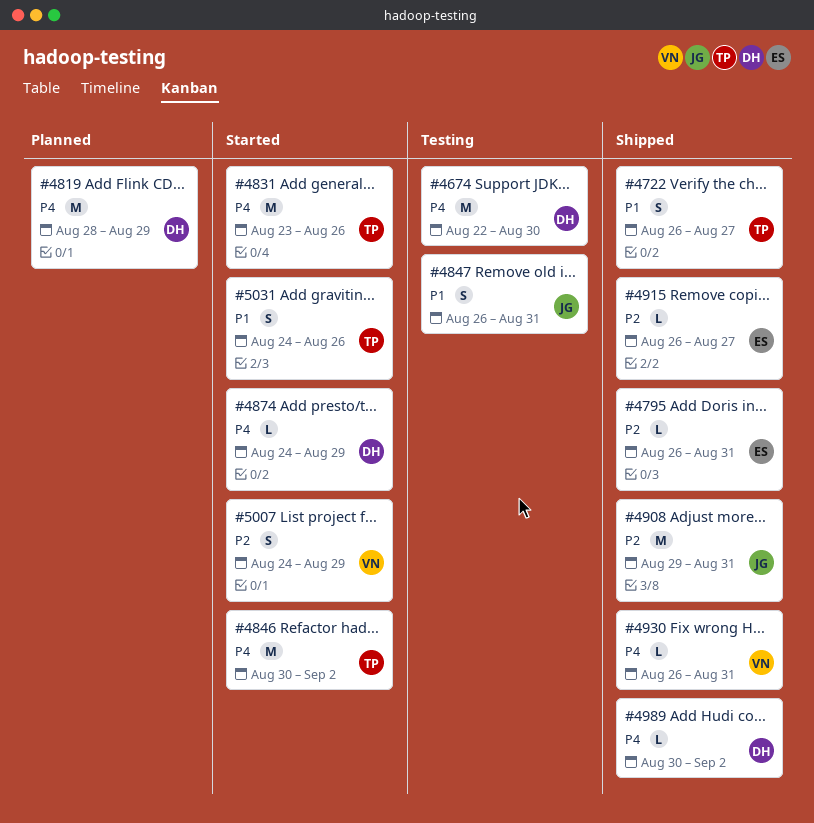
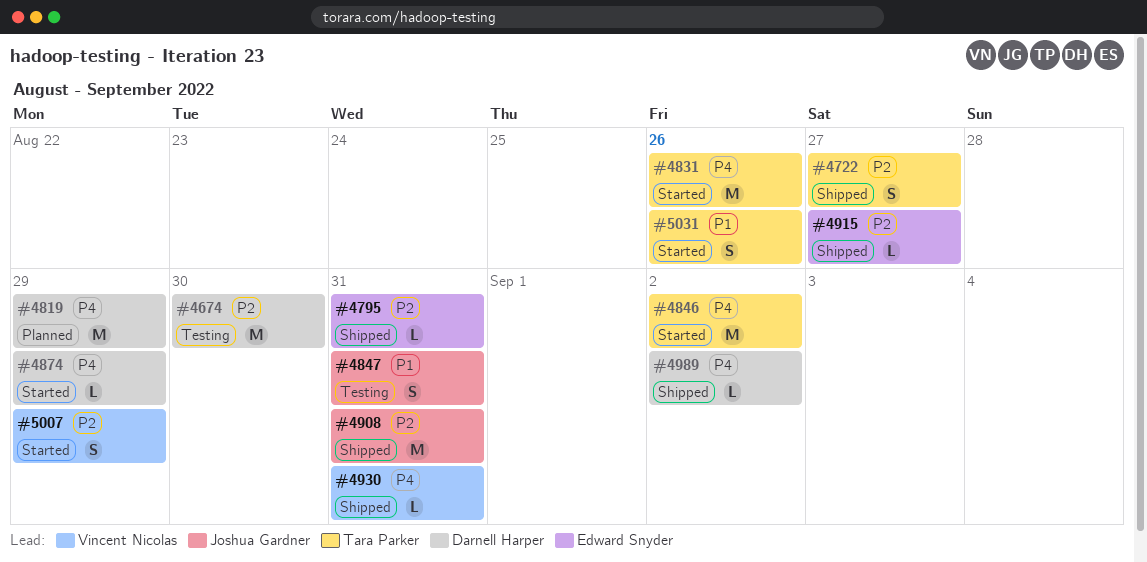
#4674, priority: P4 -> P2
#4722, priority: P1 -> P2

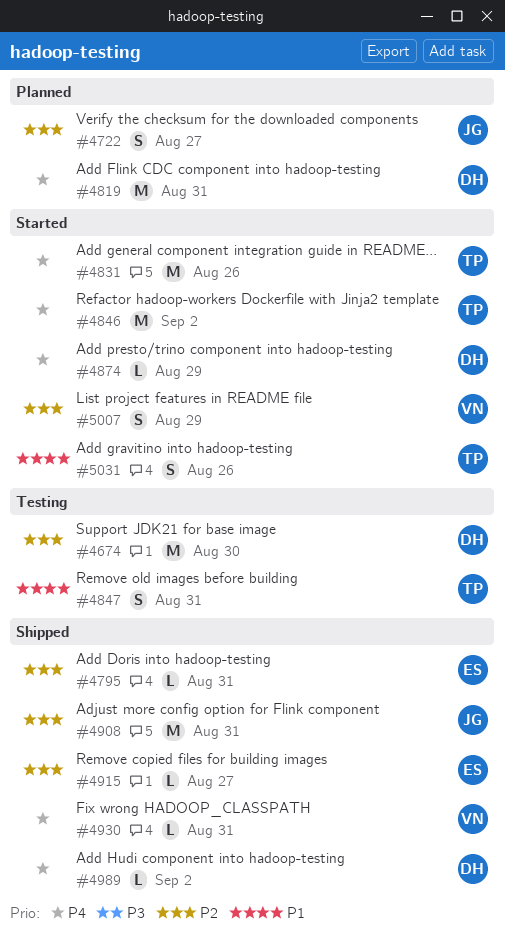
#4722, status: Shipped -> Planned
#4722, owner: Tara Parker -> Joshua Gardner
#4819, due: Aug 29 -> Aug 31
#4847, owner: Joshua Gardner -> Tara Parker

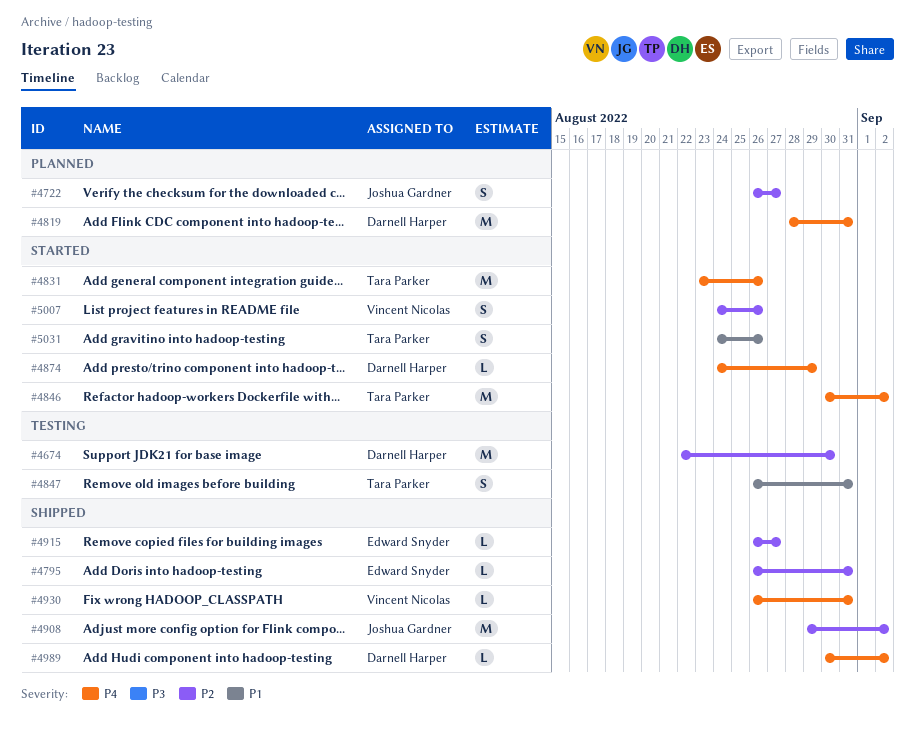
#4908, due: Aug 31 -> Sep 2
#5007, due: Aug 29 -> Aug 26

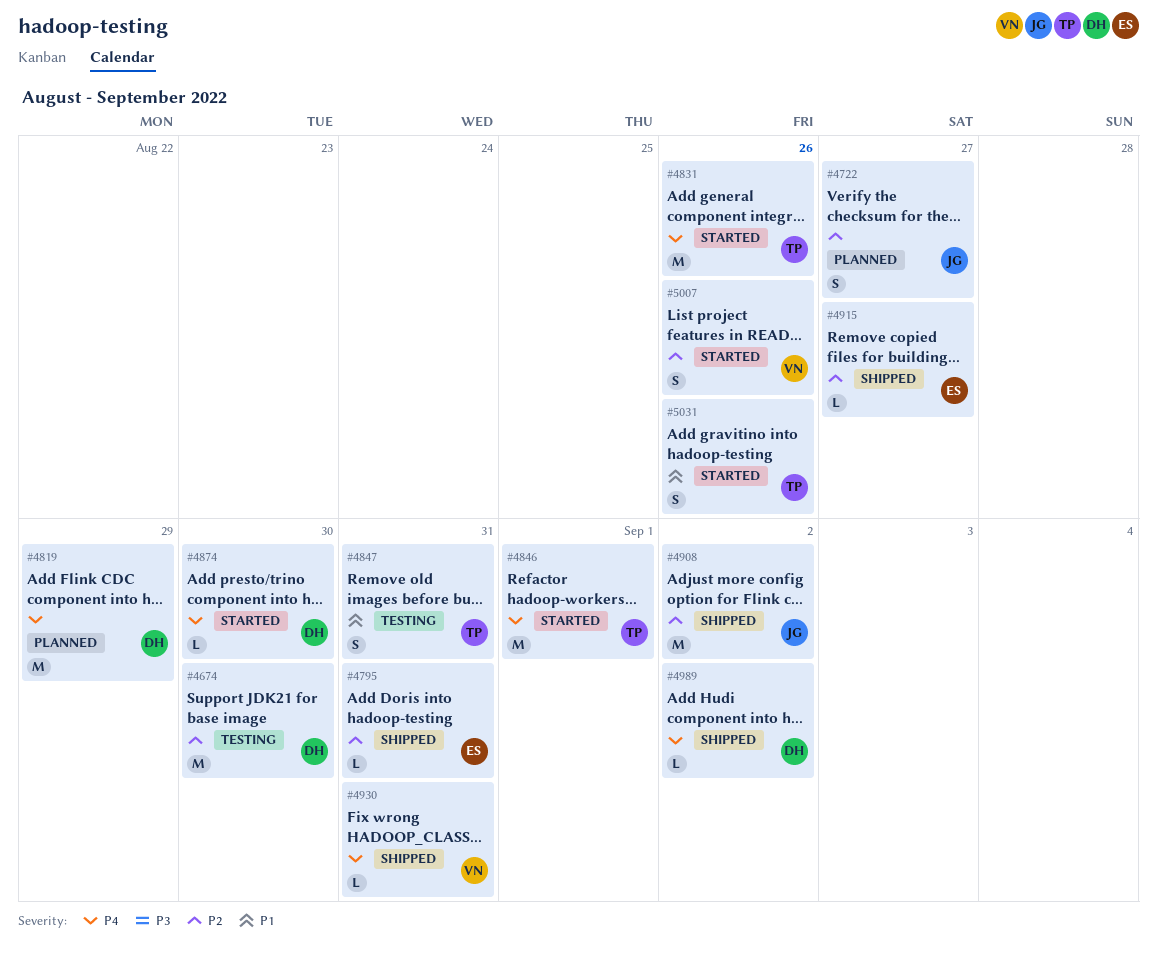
#4819, due: Aug 31 -> Aug 29
#4846, due: Sep 2 -> Sep 1
#4874, due: Aug 29 -> Aug 30

